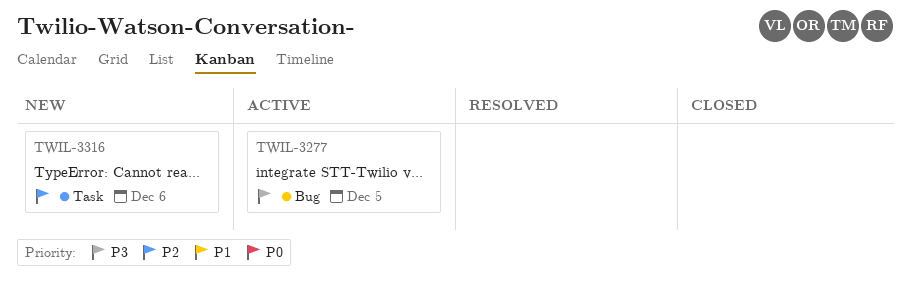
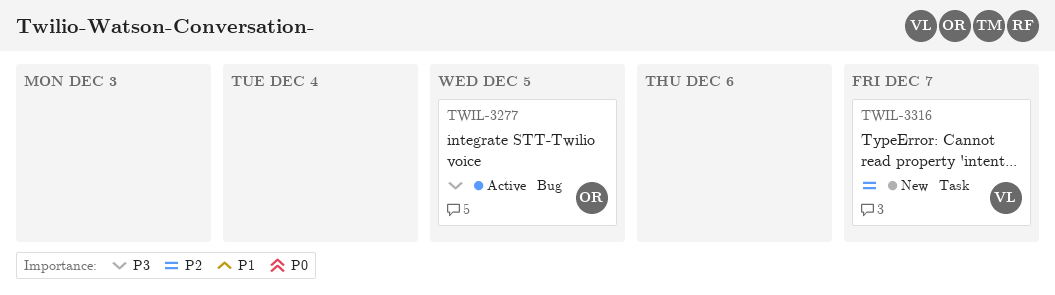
TWIL-3316, due: Dec 6 -> Dec 7

